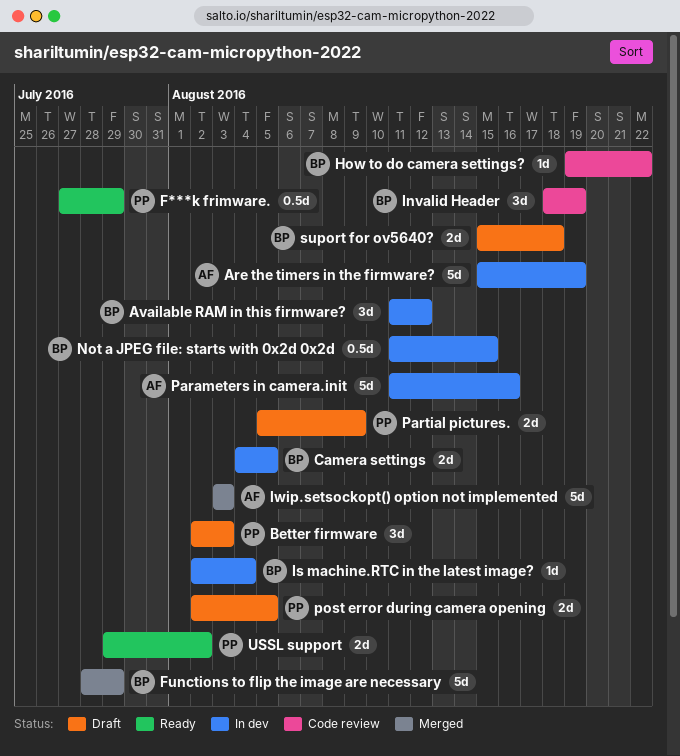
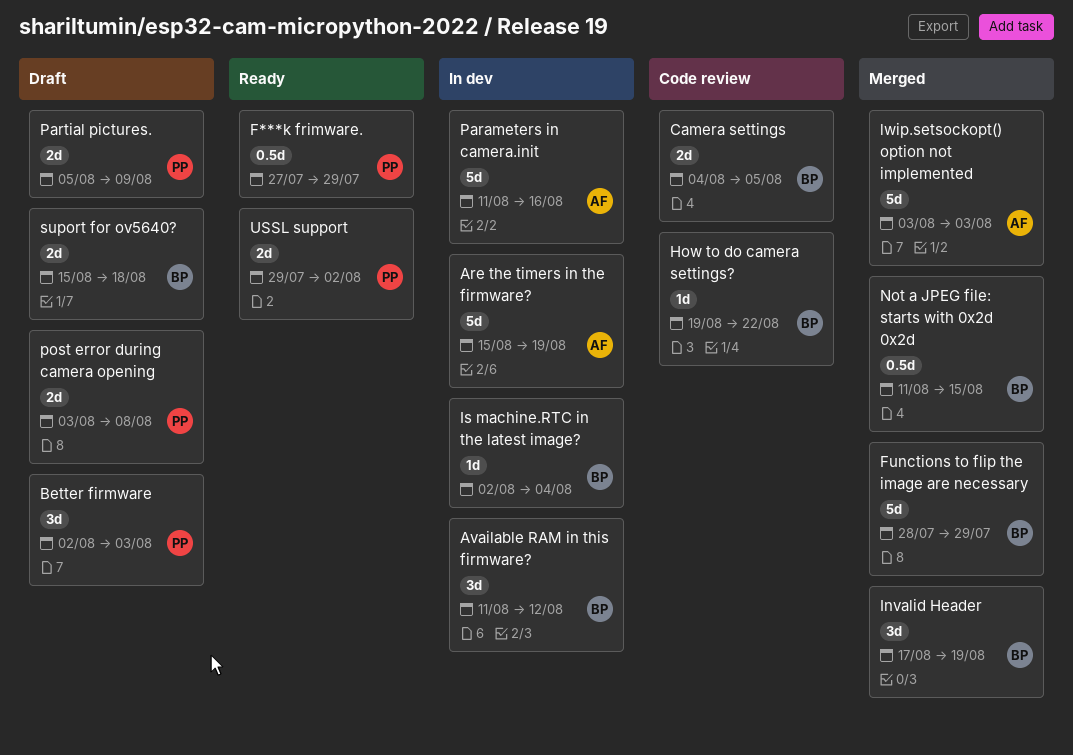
Camera settings, status: In dev -> Code review
Invalid Header, status: Code review -> Merged
Invalid Header, start: Aug 18 -> Aug 17
Not a JPEG file: starts with 0x2d 0x2d, status: In dev -> Merged
post error during camera opening, start: Aug 2 -> Aug 3
post error during camera opening, due: Aug 5 -> Aug 8

